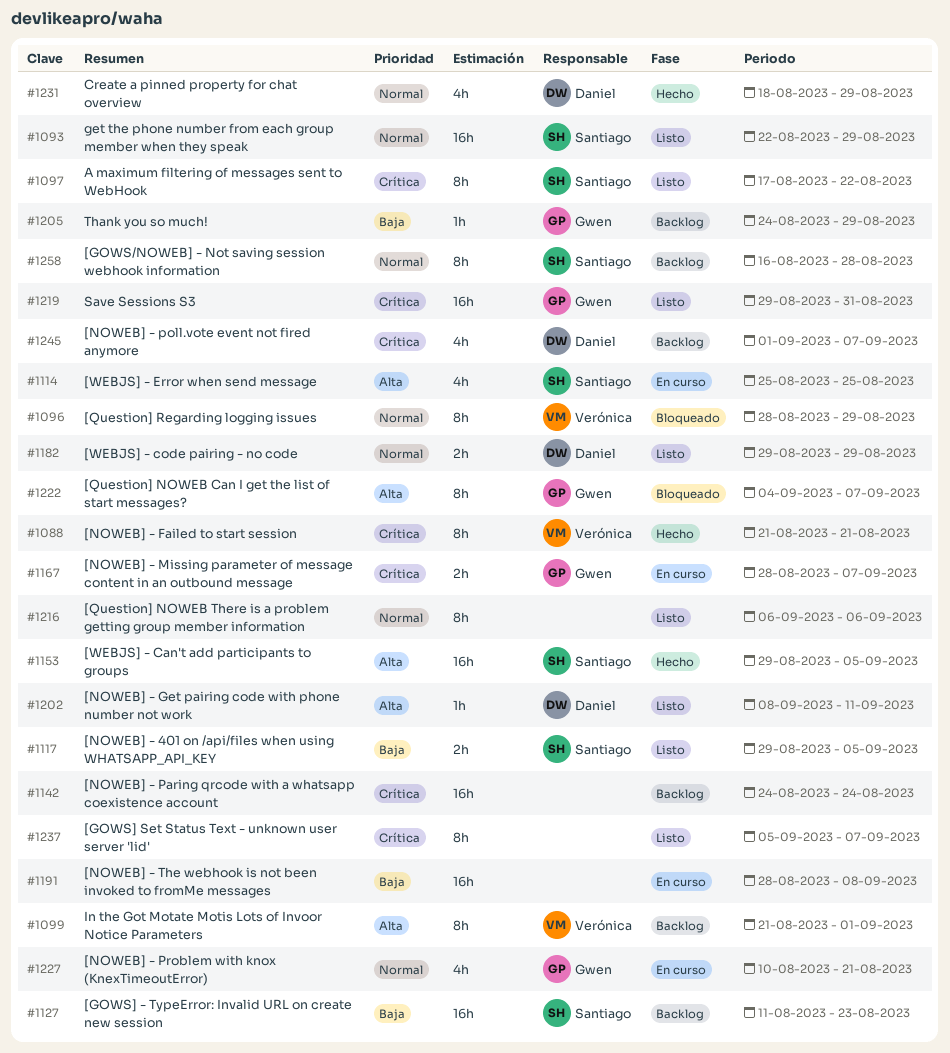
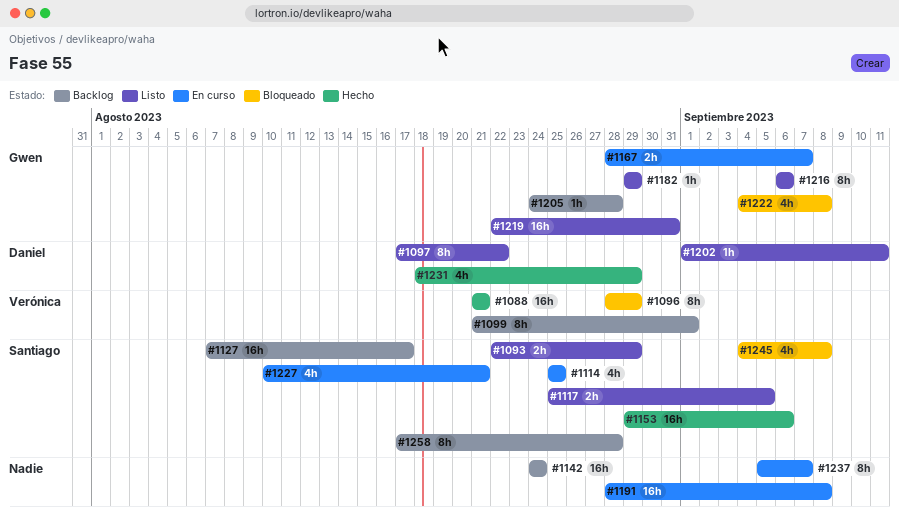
#1088, estimate: 8h -> 16h
#1093, estimate: 16h -> 2h
#1097, owner: Santiago -> Daniel
#1117, start: Aug 29 -> Aug 25
#1127, start: Aug 11 -> Aug 7
#1127, due: Aug 23 -> Aug 17
#1153, due: Sep 5 -> Sep 6
#1182, owner: Daniel -> Gwen
#1182, estimate: 2h -> 1h
#1202, start: Sep 8 -> Sep 1
#1205, due: Aug 29 -> Aug 28
#1216, owner: none -> Gwen
#1219, start: Aug 29 -> Aug 22
#1222, estimate: 8h -> 4h
#1222, due: Sep 7 -> Sep 8
#1227, owner: Gwen -> Santiago
#1237, status: Listo -> En curso
#1245, status: Backlog -> Bloqueado
#1245, owner: Daniel -> Santiago
#1245, start: Sep 1 -> Sep 4
#1245, due: Sep 7 -> Sep 8
#1258, start: Aug 16 -> Aug 17

